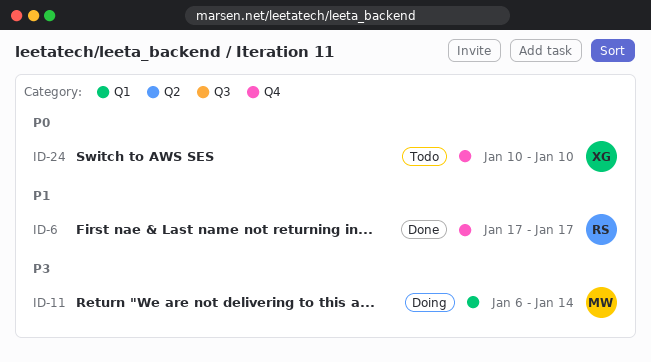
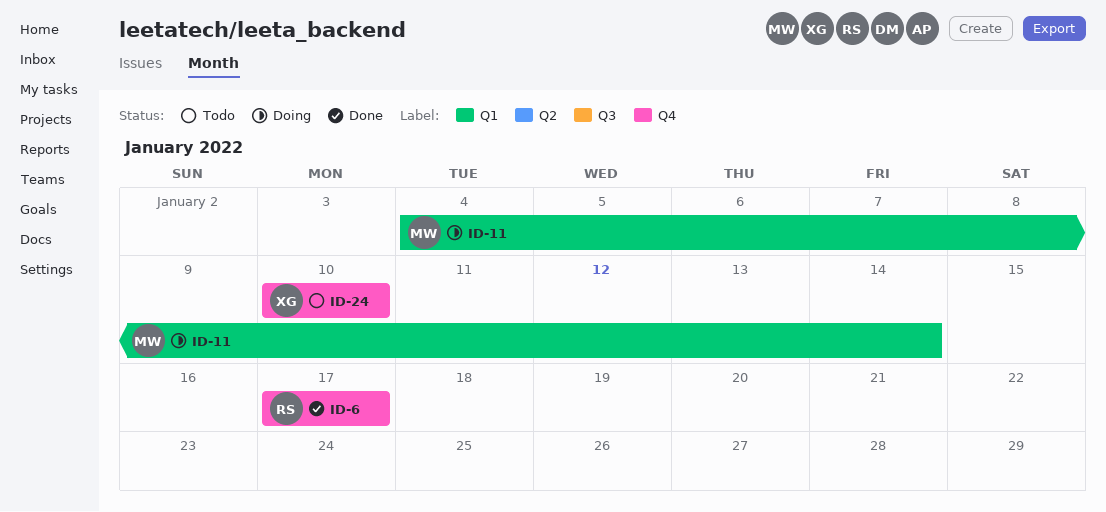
ID-11, start: Jan 6 -> Jan 4

